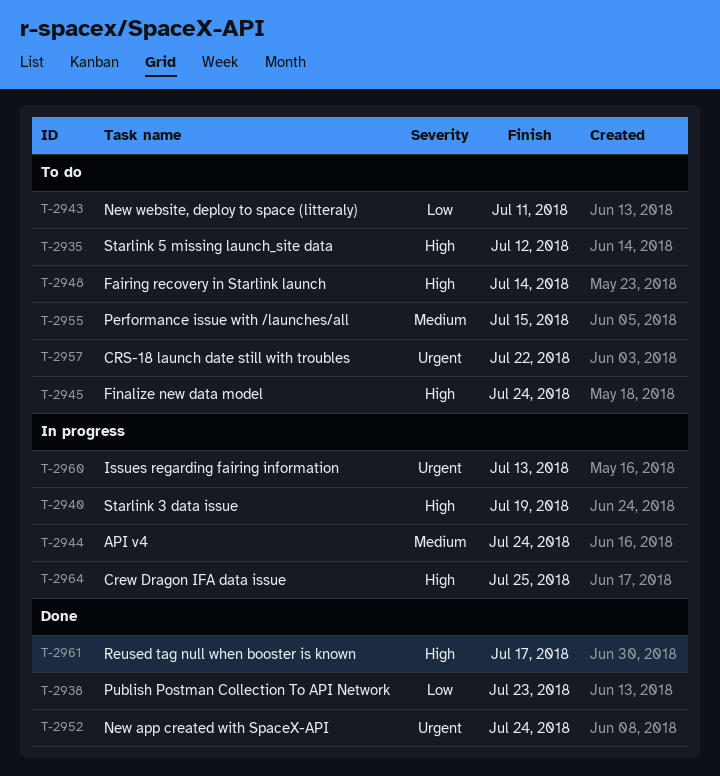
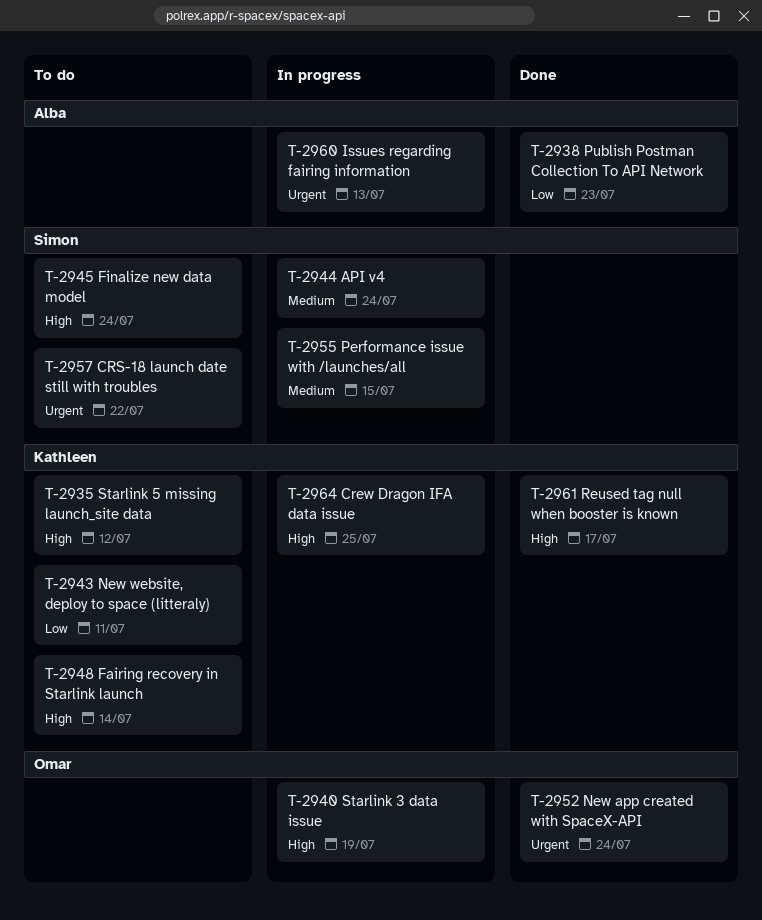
T-2955, status: To do -> In progress

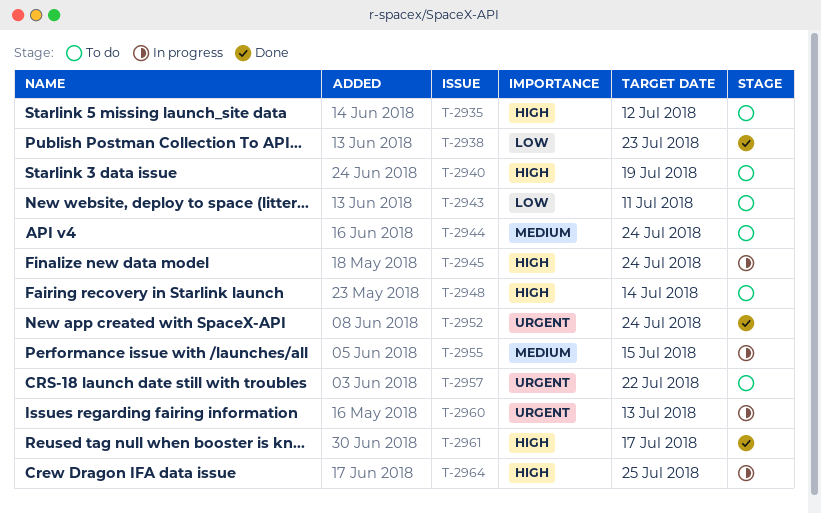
T-2940, status: In progress -> To do
T-2944, status: In progress -> To do
T-2945, status: To do -> In progress

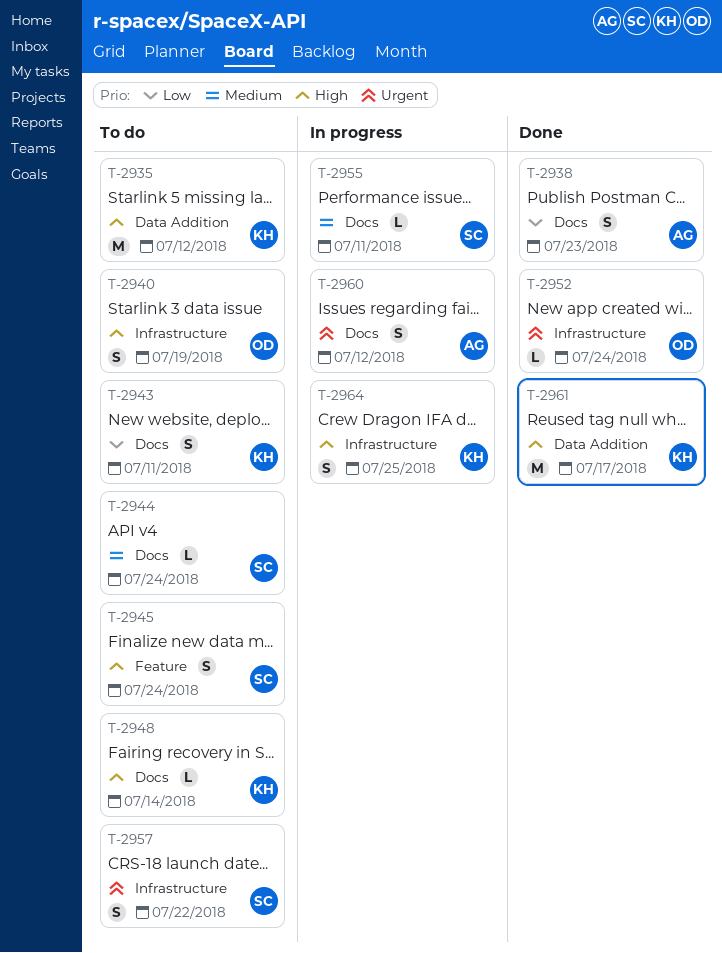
T-2945, status: In progress -> To do
T-2955, due: Jul 15 -> Jul 11
T-2960, due: Jul 13 -> Jul 12

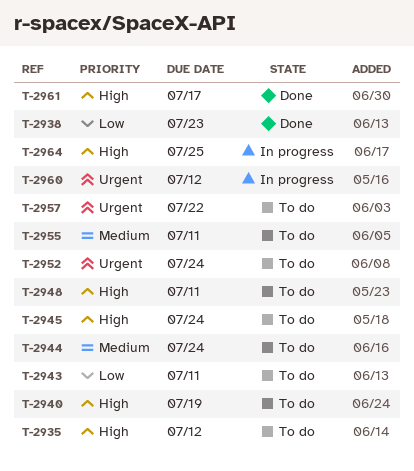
T-2948, due: Jul 14 -> Jul 11
T-2952, status: Done -> To do
T-2955, status: In progress -> To do

